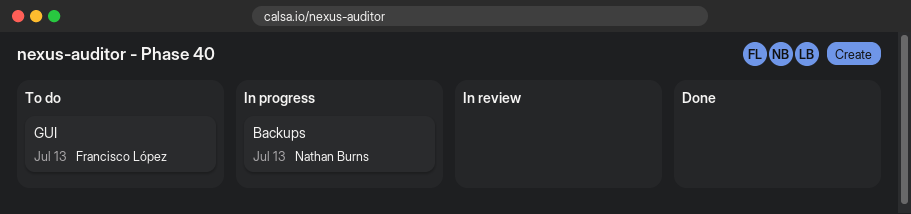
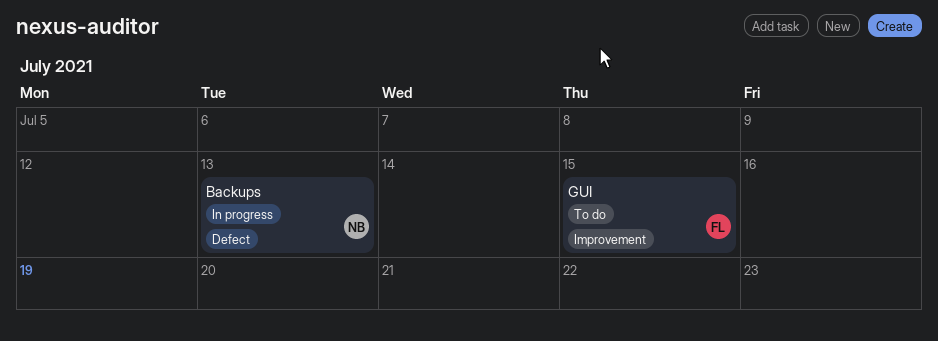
GUI, due: Jul 13 -> Jul 15

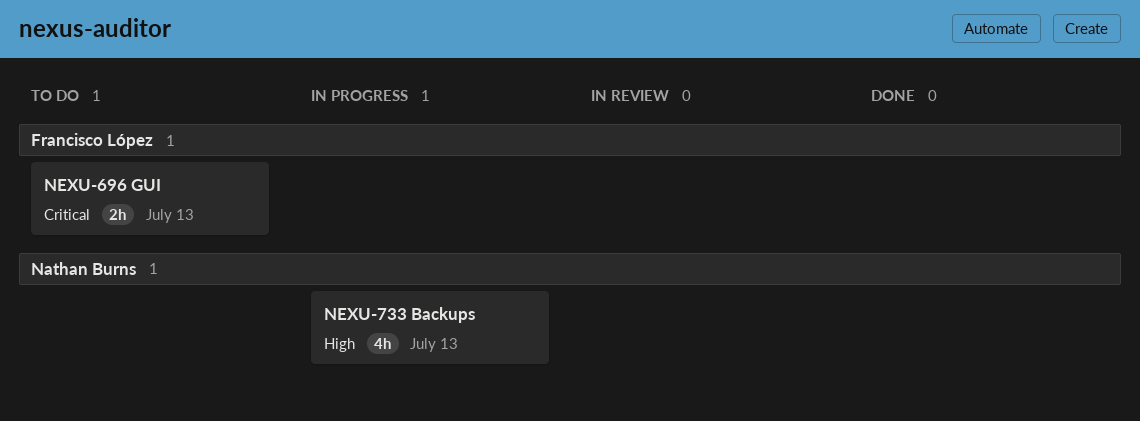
GUI, due: Jul 15 -> Jul 13

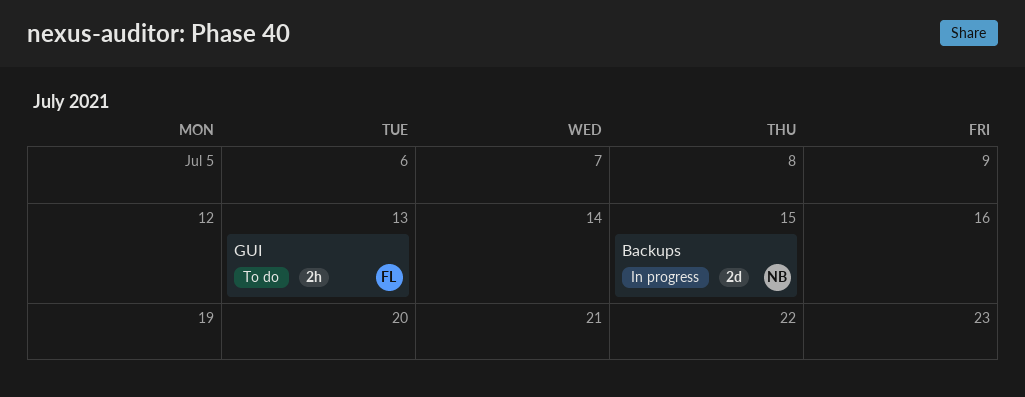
Backups, estimate: 4h -> 2d
Backups, due: Jul 13 -> Jul 15

